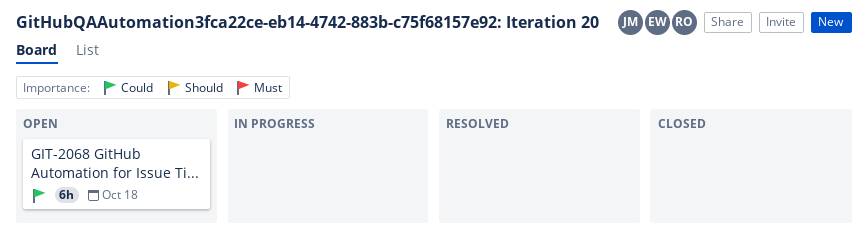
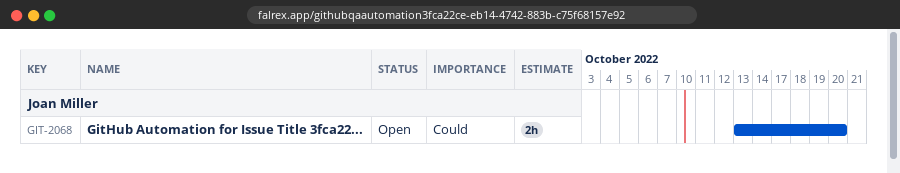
GIT-2068, estimate: 6h -> 2h
GIT-2068, due: Oct 18 -> Oct 20

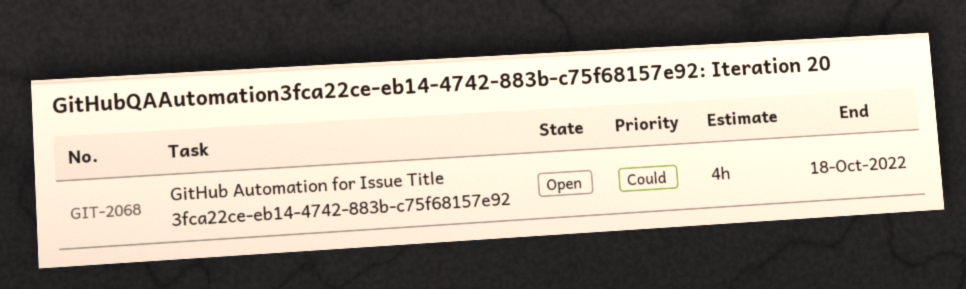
GIT-2068, estimate: 2h -> 4h
GIT-2068, due: Oct 20 -> Oct 18

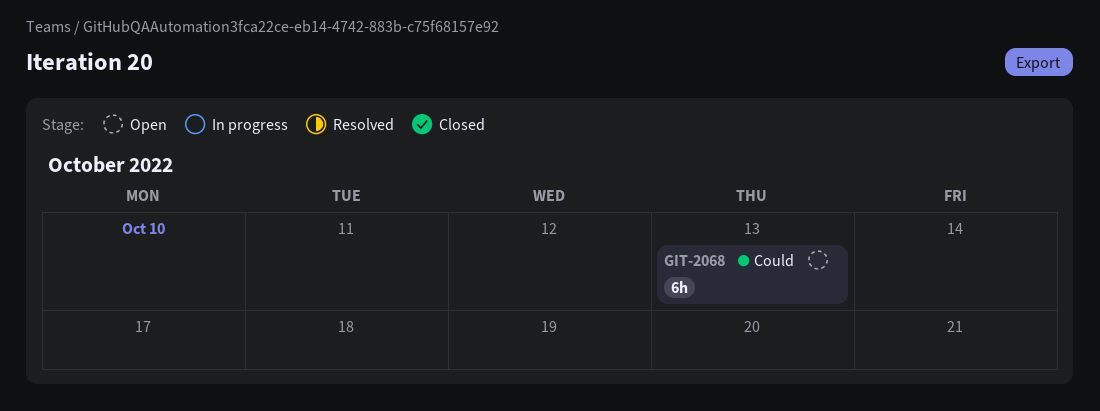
GIT-2068, estimate: 4h -> 6h
GIT-2068, due: Oct 18 -> Oct 13

